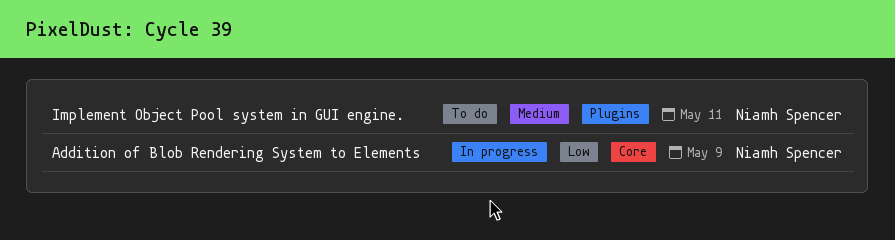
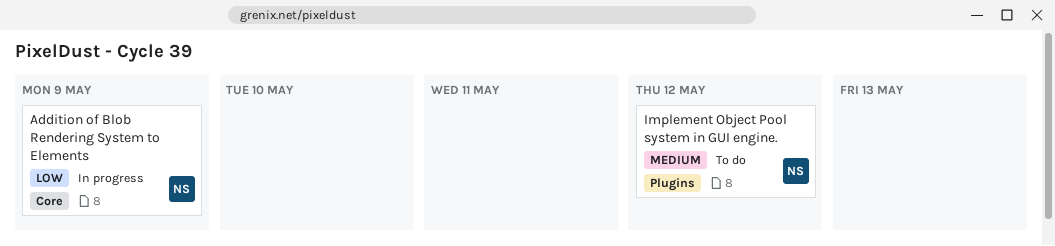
Implement Object Pool system in GUI engine., due: May 11 -> May 12

